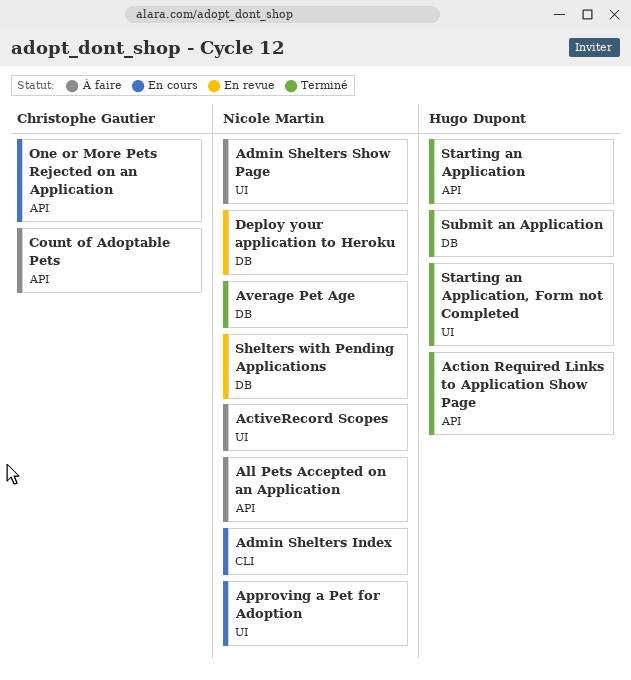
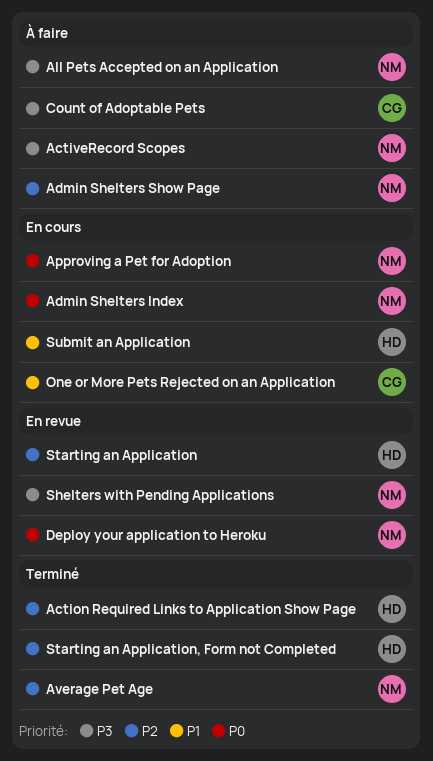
Starting an Application, status: Terminé -> En revue
Submit an Application, status: Terminé -> En cours

